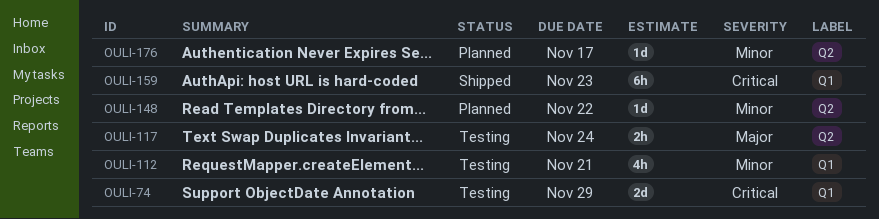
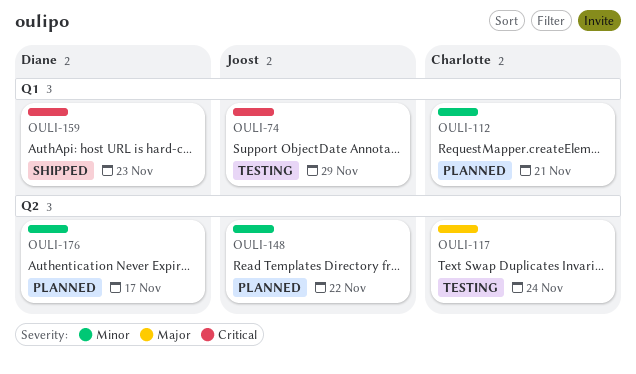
OULI-112, status: Testing -> Planned

